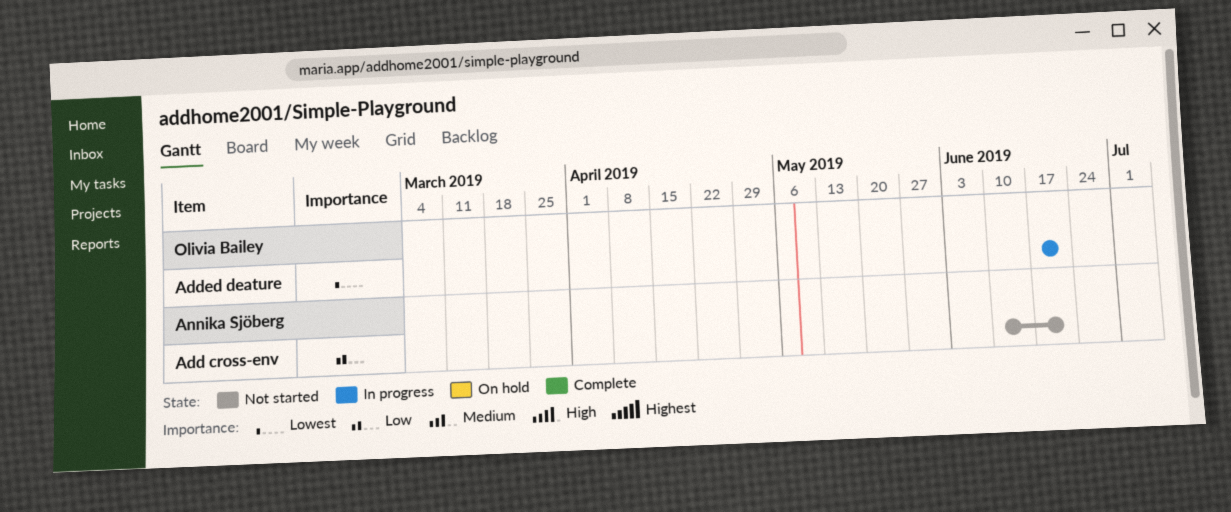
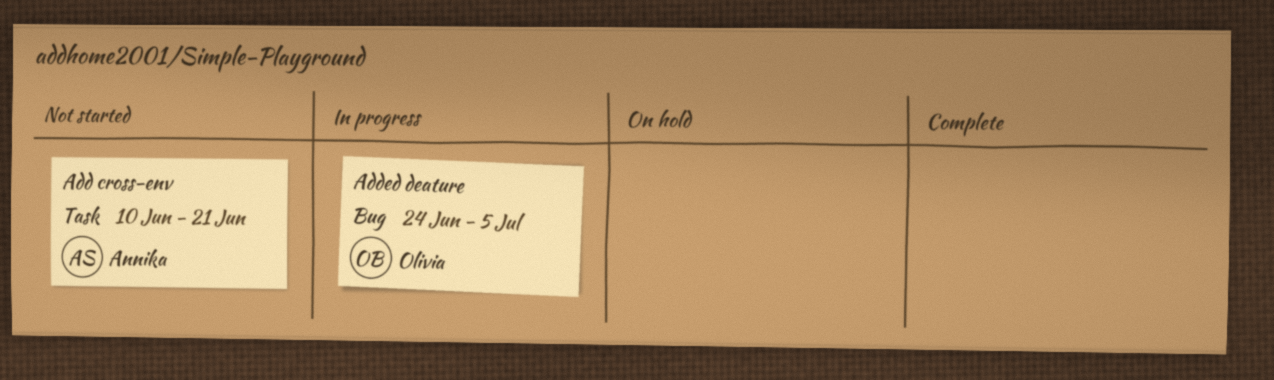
Added deature, start: Jun 17 -> Jun 24
Added deature, due: Jun 21 -> Jul 5

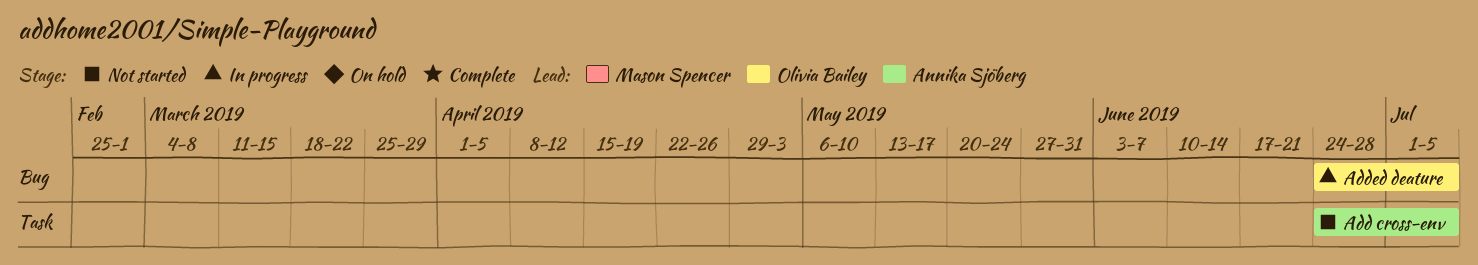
Add cross-env, start: Jun 10 -> Jun 24
Add cross-env, due: Jun 21 -> Jul 5

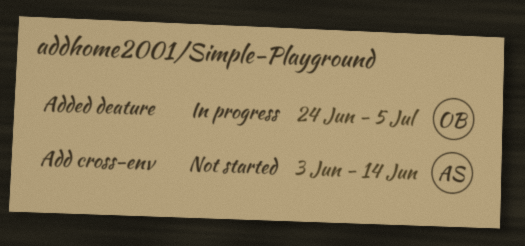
Add cross-env, start: Jun 24 -> Jun 3
Add cross-env, due: Jul 5 -> Jun 14

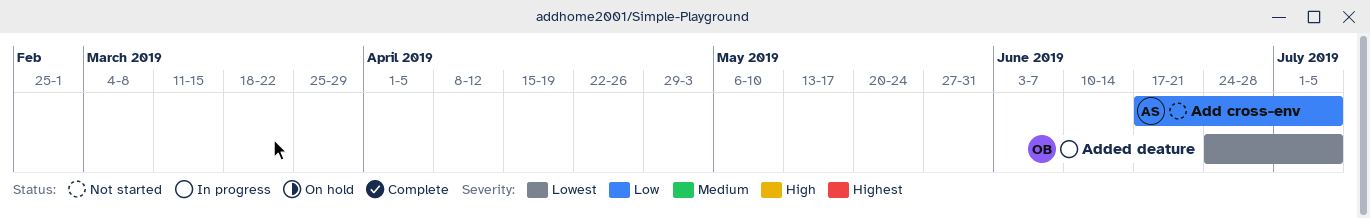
Add cross-env, start: Jun 3 -> Jun 17
Add cross-env, due: Jun 14 -> Jul 5

